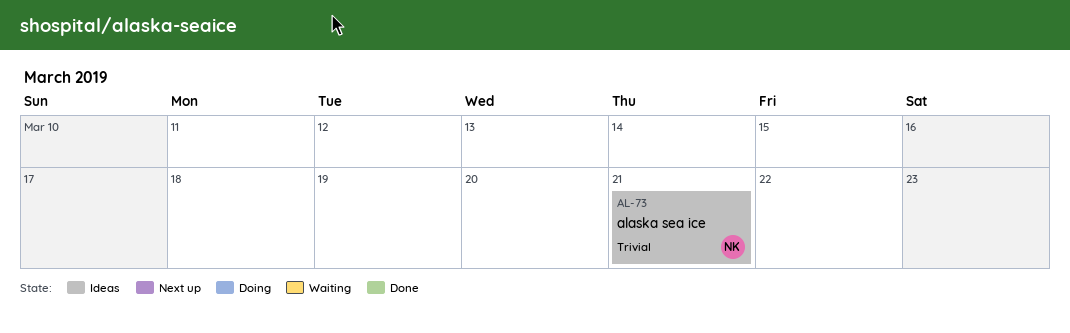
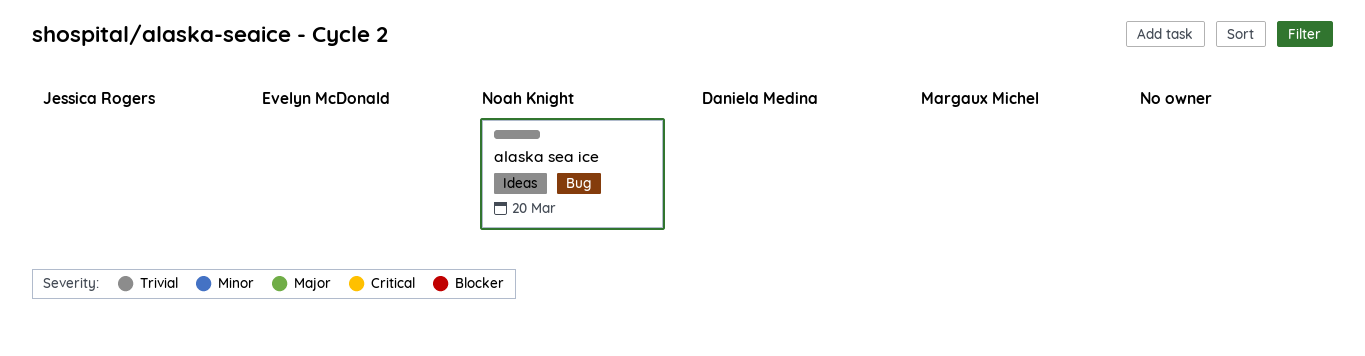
alaska sea ice, due: Mar 21 -> Mar 20

